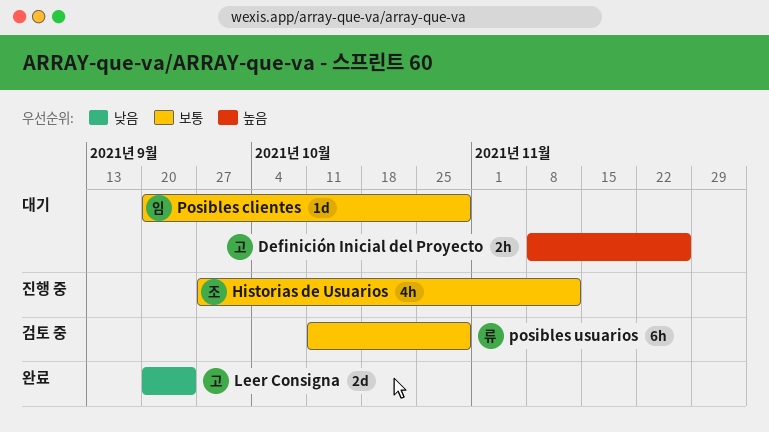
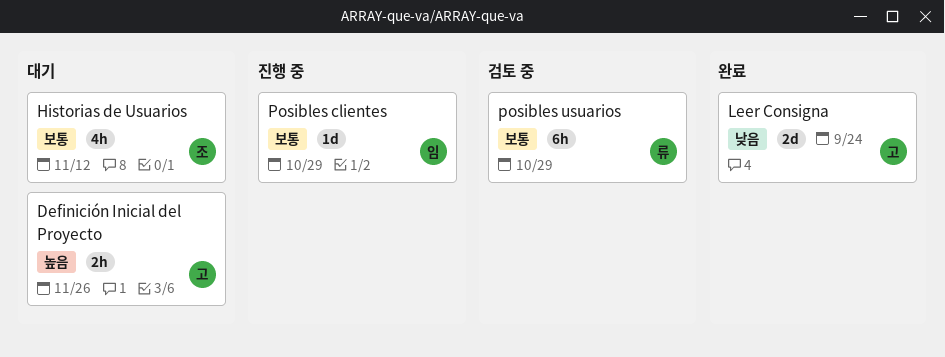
Historias de Usuarios, status: 진행 중 -> 대기
Posibles clientes, status: 대기 -> 진행 중

